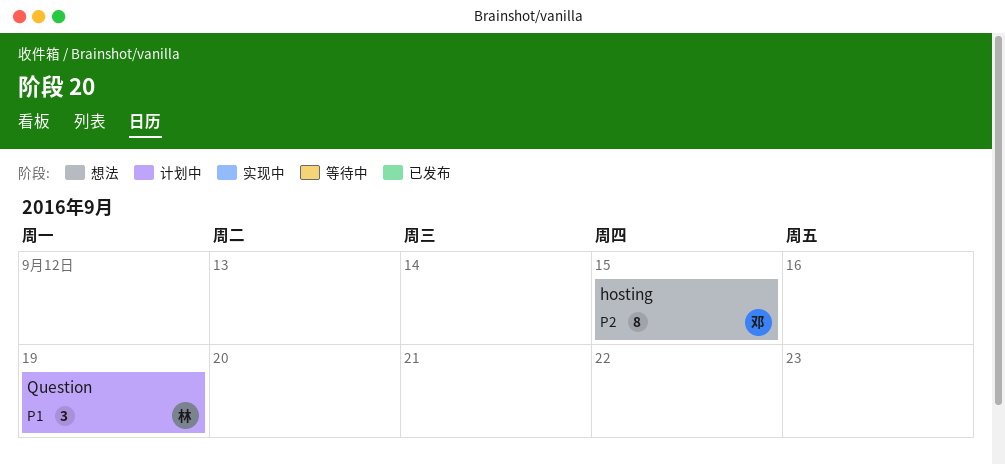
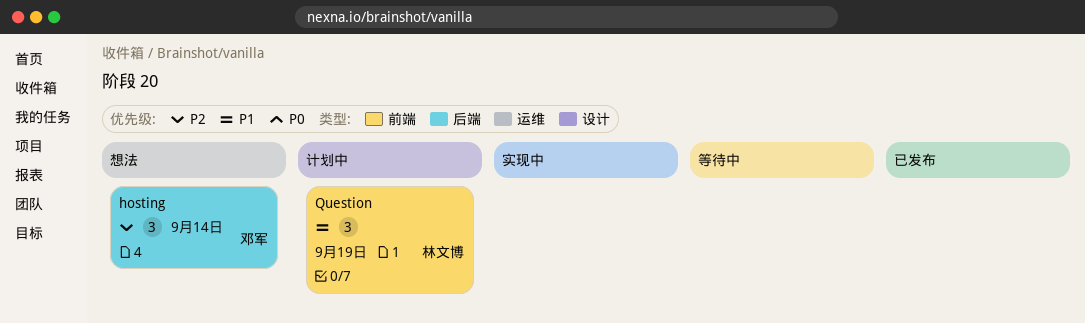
hosting, estimate: 8 -> 3
hosting, due: Sep 15 -> Sep 14

